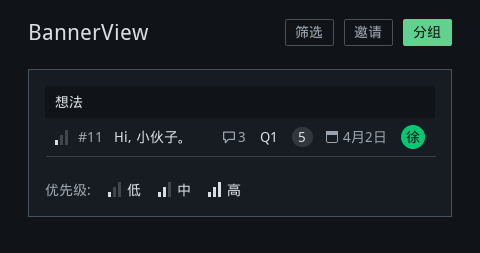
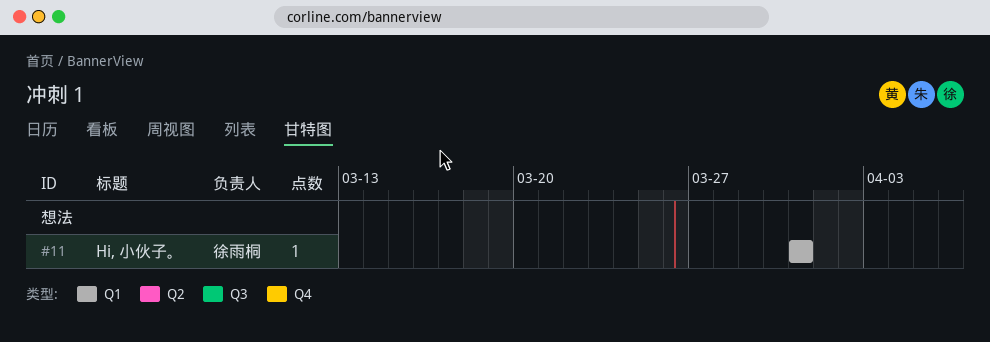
#11, estimate: 5 -> 1
#11, due: Apr 2 -> Mar 31

